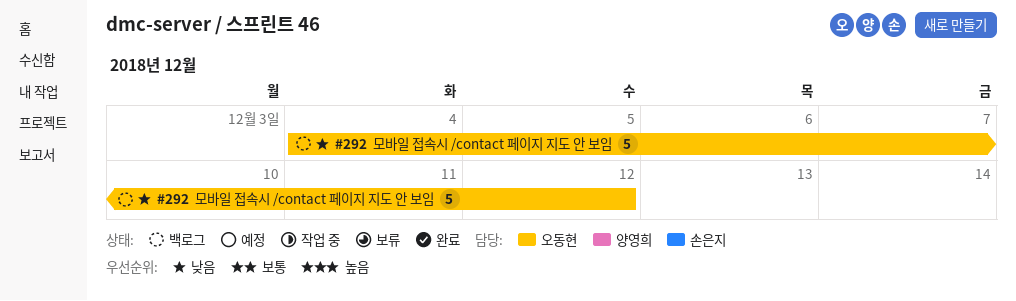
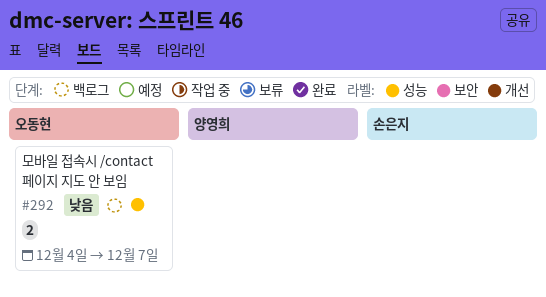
#292, estimate: 5 -> 2
#292, due: Dec 12 -> Dec 7

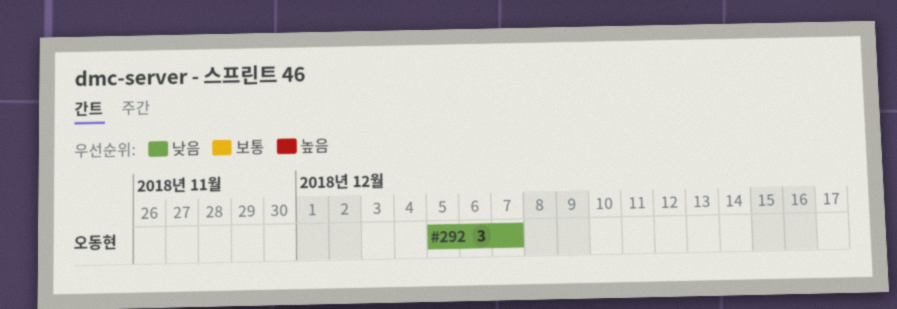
#292, estimate: 2 -> 3
#292, start: Dec 4 -> Dec 5

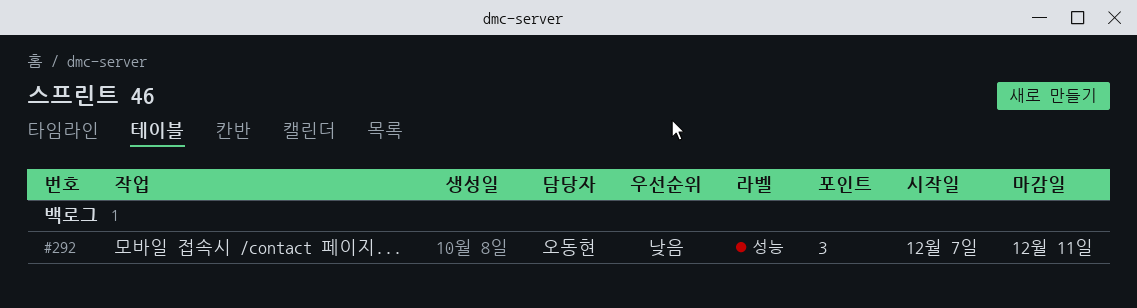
#292, start: Dec 5 -> Dec 7
#292, due: Dec 7 -> Dec 11

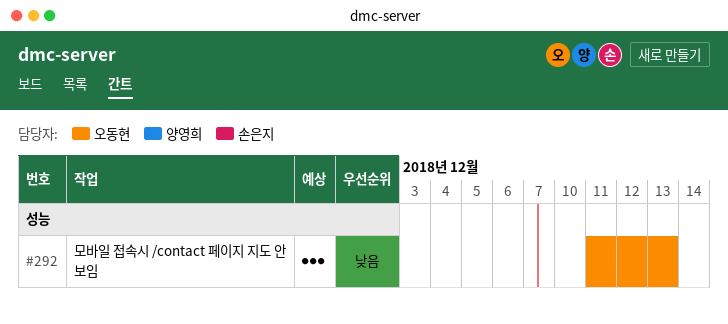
#292, start: Dec 7 -> Dec 11
#292, due: Dec 11 -> Dec 13

